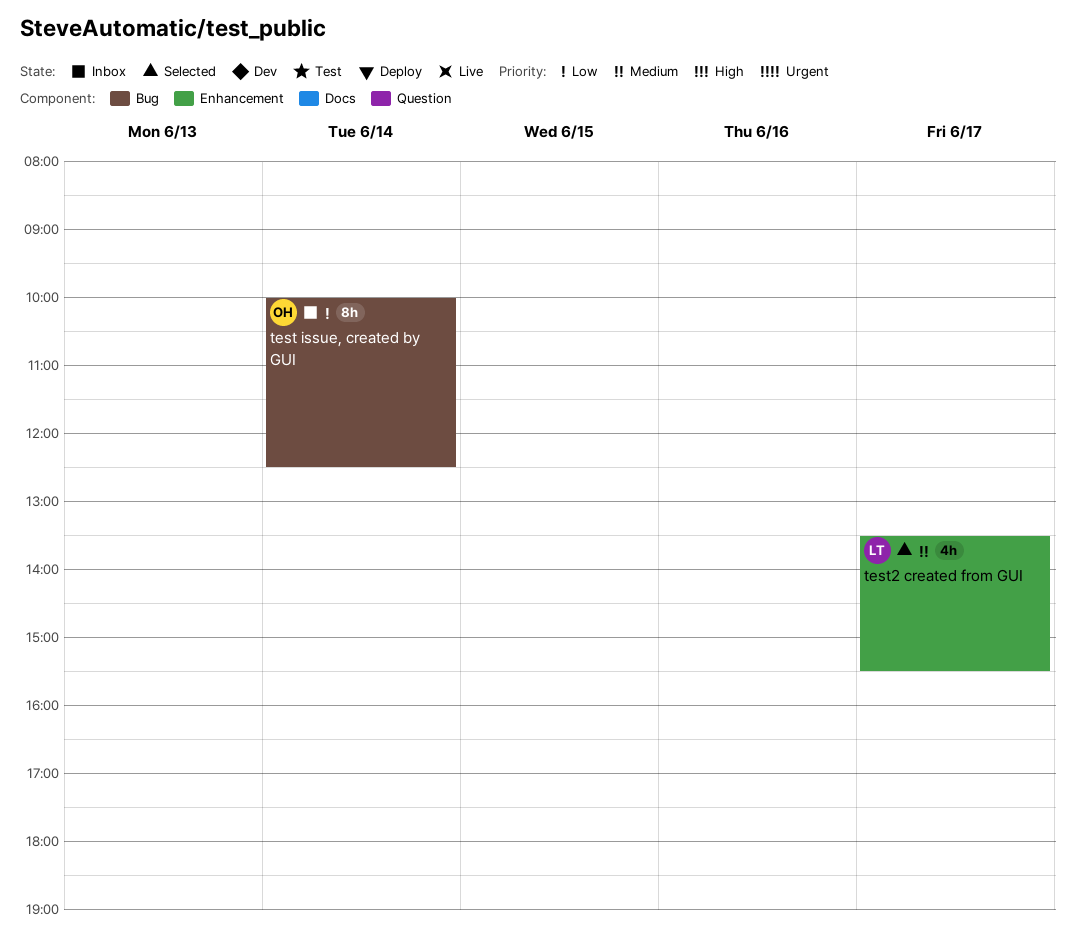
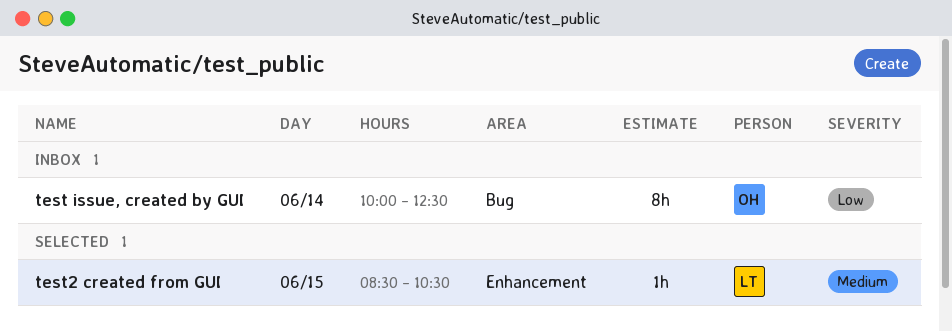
test2 created from GUI, estimate: 4h -> 1h
test2 created from GUI, day: Jun 17 -> Jun 15
test2 created from GUI, begins: 13:30 -> 08:30
test2 created from GUI, ends: 15:30 -> 10:30

